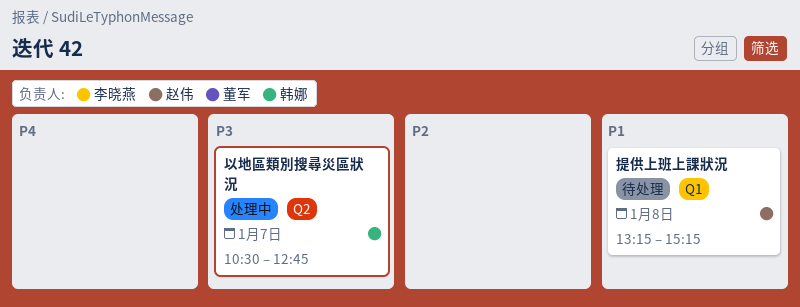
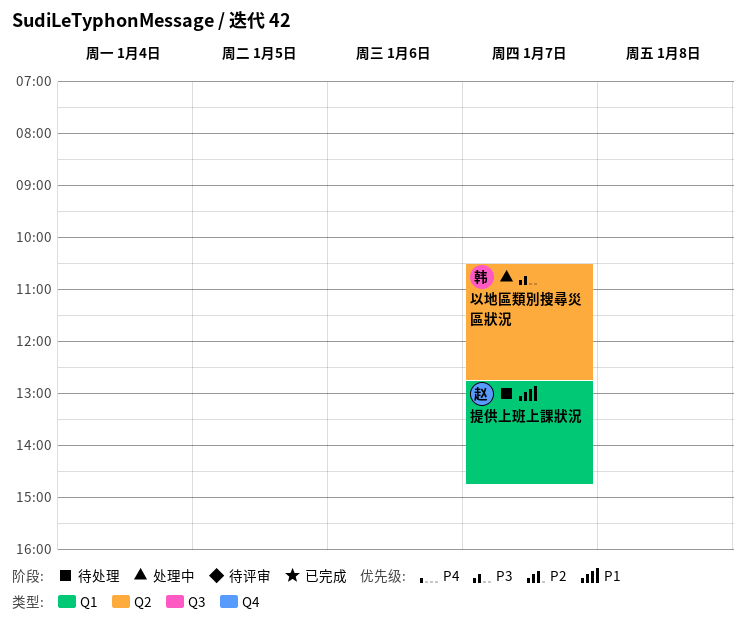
提供上班上課狀況, day: Jan 8 -> Jan 7
提供上班上課狀況, begins: 13:15 -> 12:45
提供上班上課狀況, ends: 15:15 -> 14:45

